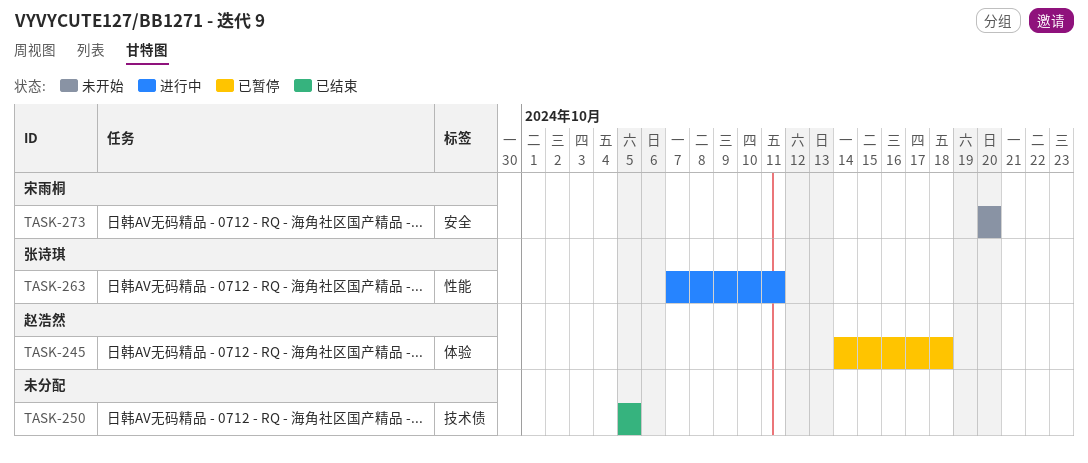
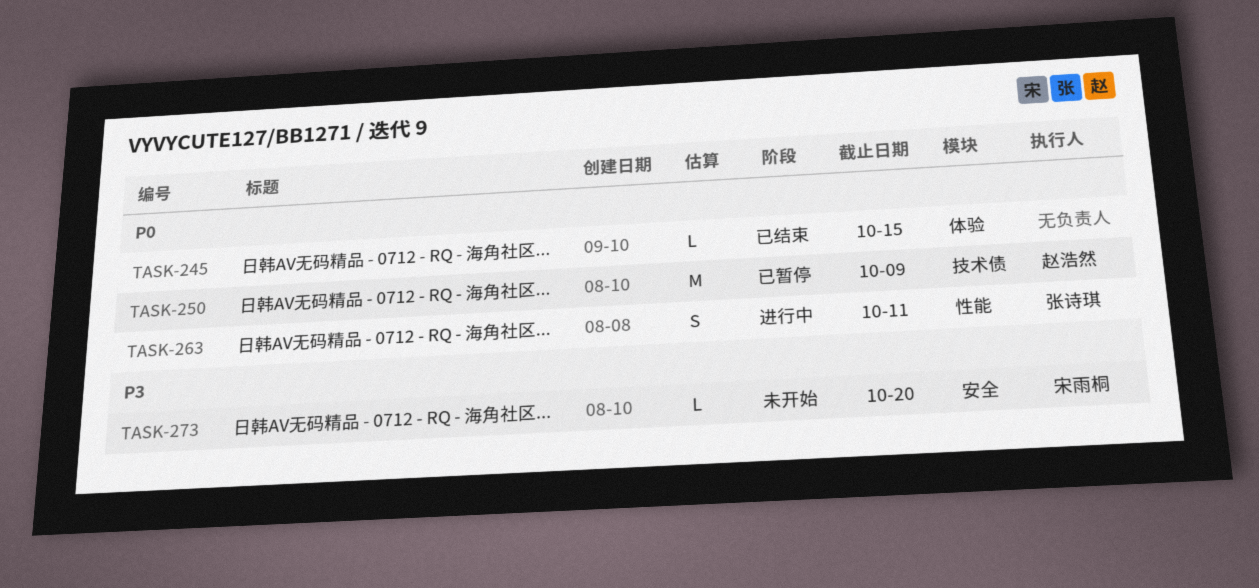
TASK-245, status: 已暂停 -> 已结束
TASK-245, owner: 赵浩然 -> none
TASK-245, due: Oct 18 -> Oct 15
TASK-250, status: 已结束 -> 已暂停
TASK-250, owner: none -> 赵浩然
TASK-250, due: Oct 5 -> Oct 9

